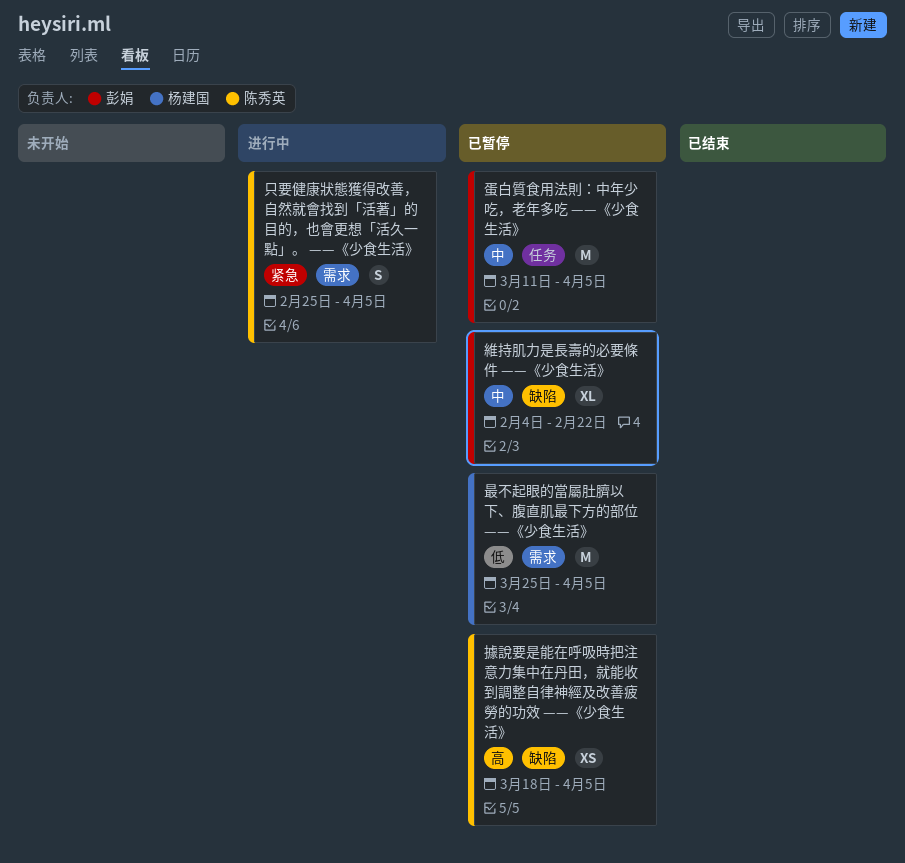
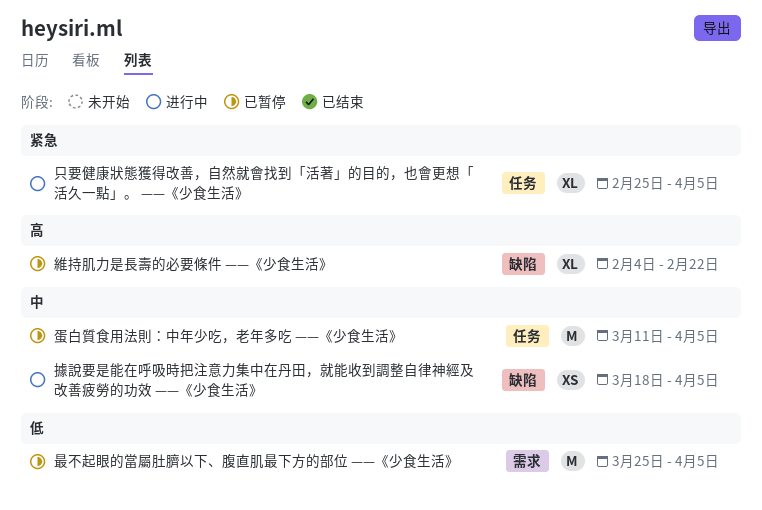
只要健康狀態獲得改善，自然就會找到「活著」的目的，也會更想「活久一點」。 ——《少食生活》, label: 需求 -> 任务
只要健康狀態獲得改善，自然就會找到「活著」的目的，也會更想「活久一點」。 ——《少食生活》, estimate: S -> XL
據說要是能在呼吸時把注意力集中在丹田，就能收到調整自律神經及改善疲勞的功效 ——《少食生活》, status: 已暂停 -> 进行中
據說要是能在呼吸時把注意力集中在丹田，就能收到調整自律神經及改善疲勞的功效 ——《少食生活》, priority: 高 -> 中
維持肌力是長壽的必要條件 ——《少食生活》, priority: 中 -> 高

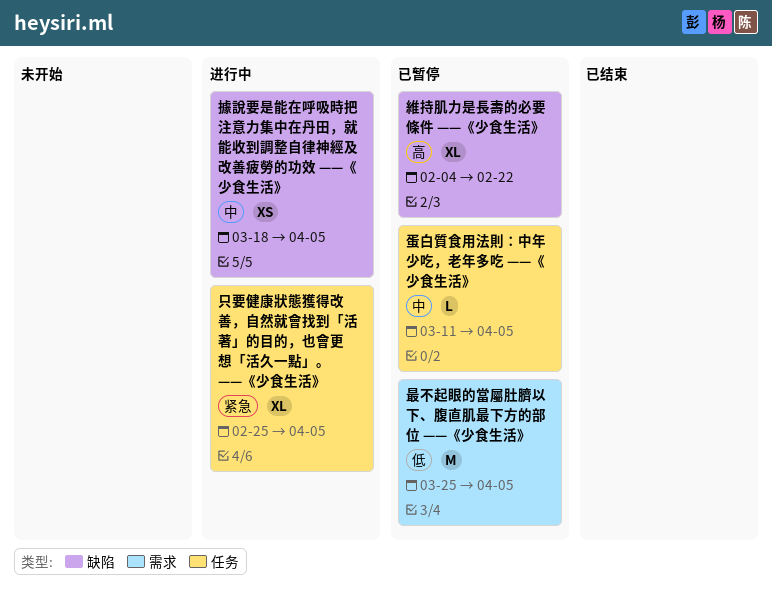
蛋白質食用法則：中年少吃，老年多吃 ——《少食生活》, estimate: M -> L

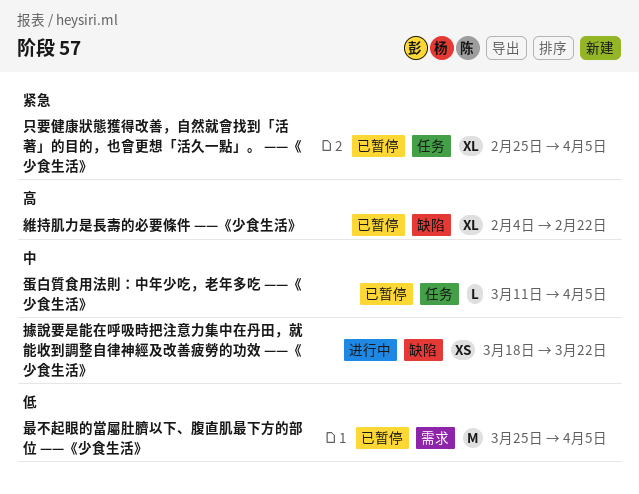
只要健康狀態獲得改善，自然就會找到「活著」的目的，也會更想「活久一點」。 ——《少食生活》, status: 进行中 -> 已暂停
據說要是能在呼吸時把注意力集中在丹田，就能收到調整自律神經及改善疲勞的功效 ——《少食生活》, due: Apr 5 -> Mar 22

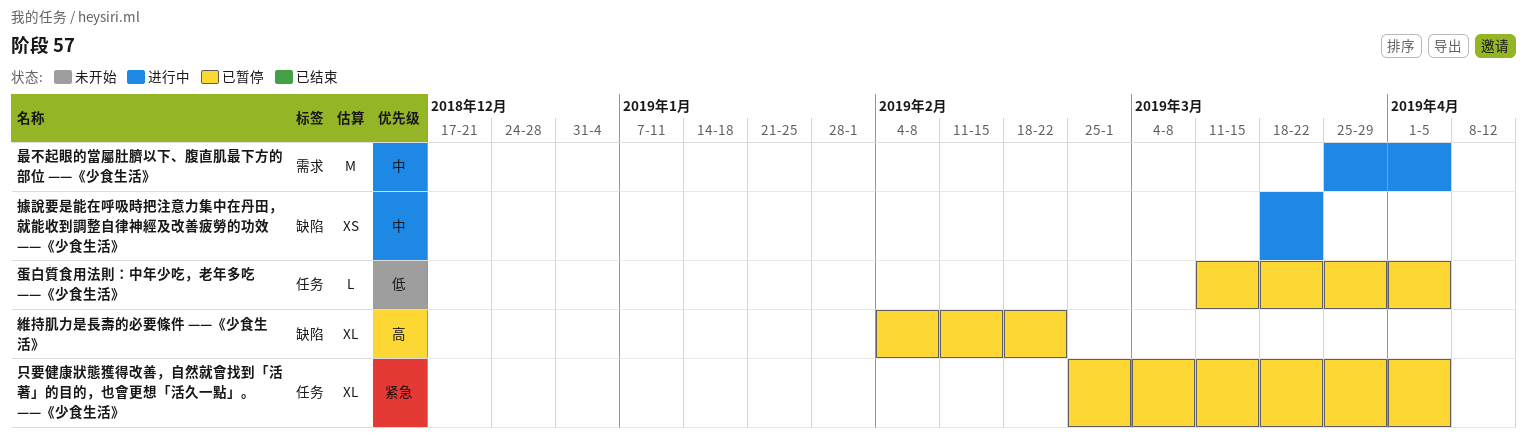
最不起眼的當屬肚臍以下、腹直肌最下方的部位 ——《少食生活》, status: 已暂停 -> 进行中
最不起眼的當屬肚臍以下、腹直肌最下方的部位 ——《少食生活》, priority: 低 -> 中
蛋白質食用法則：中年少吃，老年多吃 ——《少食生活》, priority: 中 -> 低

